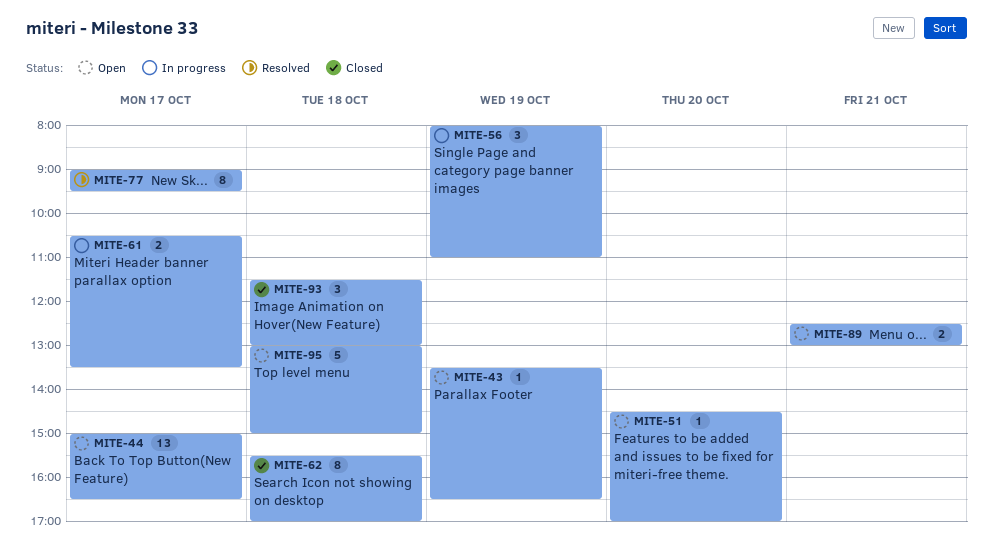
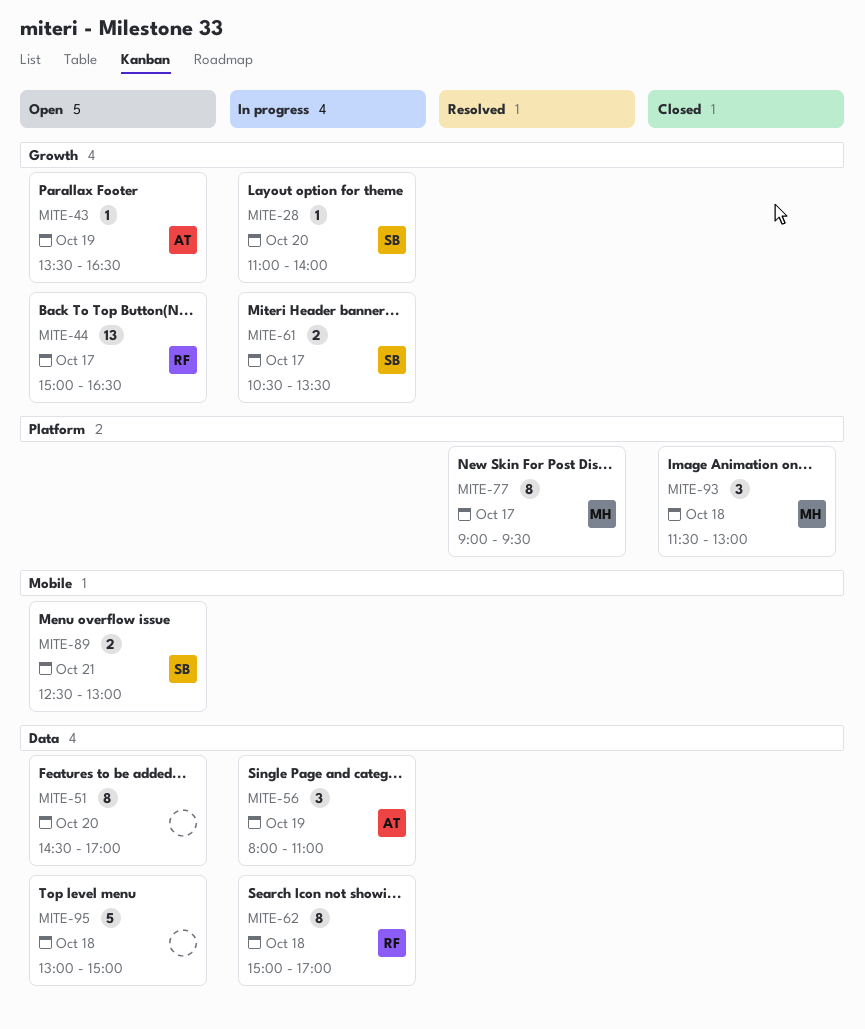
MITE-28: none -> present
MITE-51, estimate: 1 -> 8
MITE-62, status: Closed -> In progress
MITE-62, begins: 15:30 -> 15:00

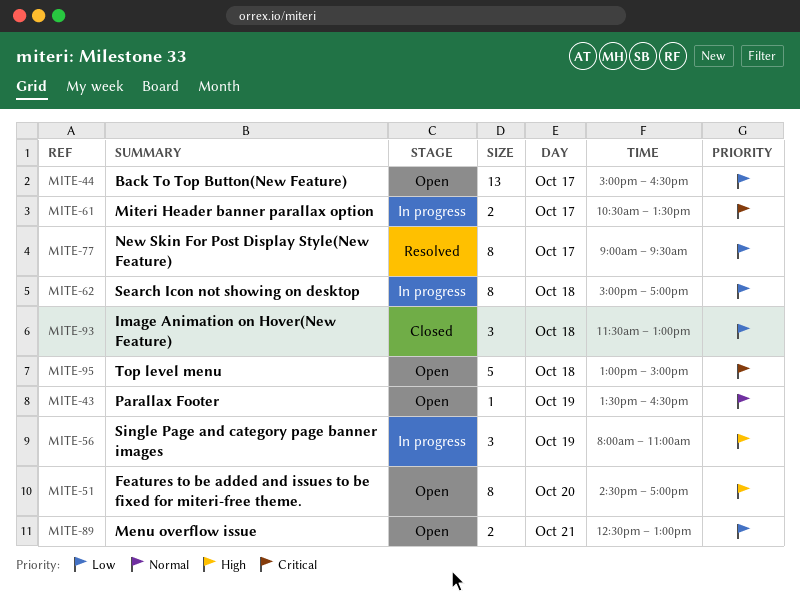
MITE-28: present -> none

